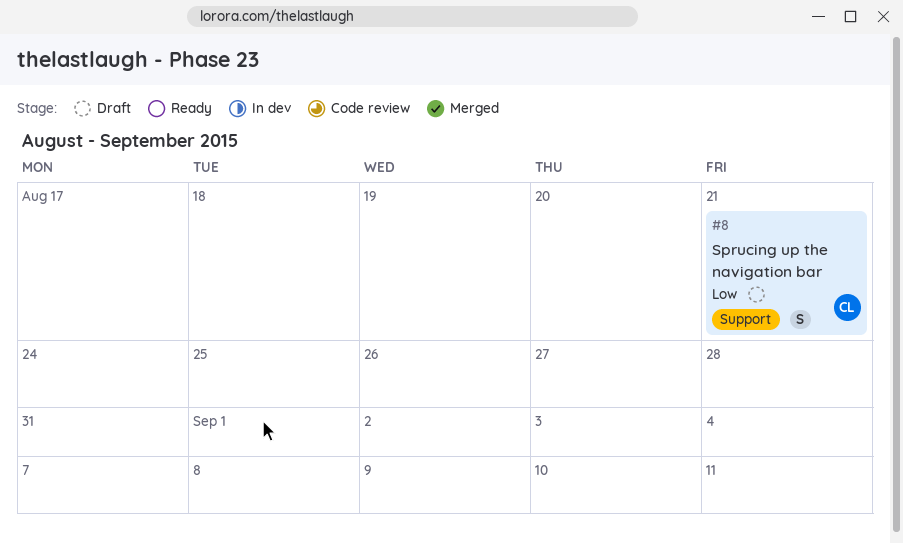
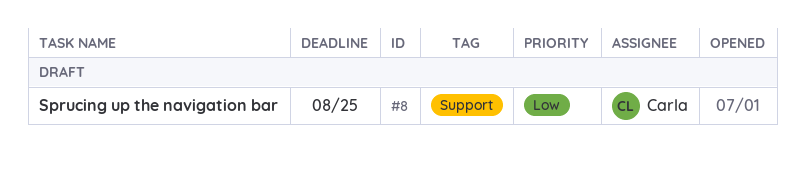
#8, due: Aug 21 -> Aug 25

